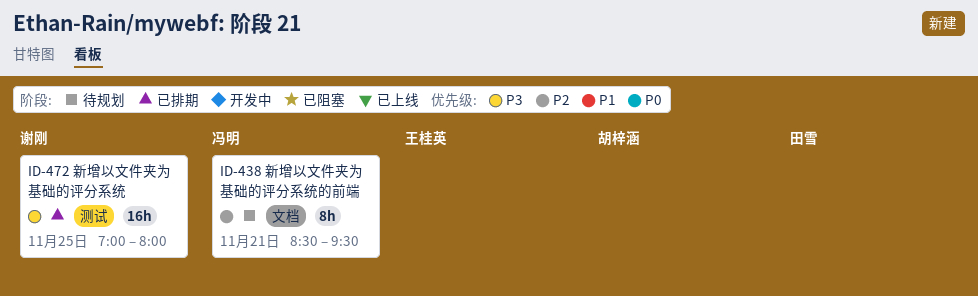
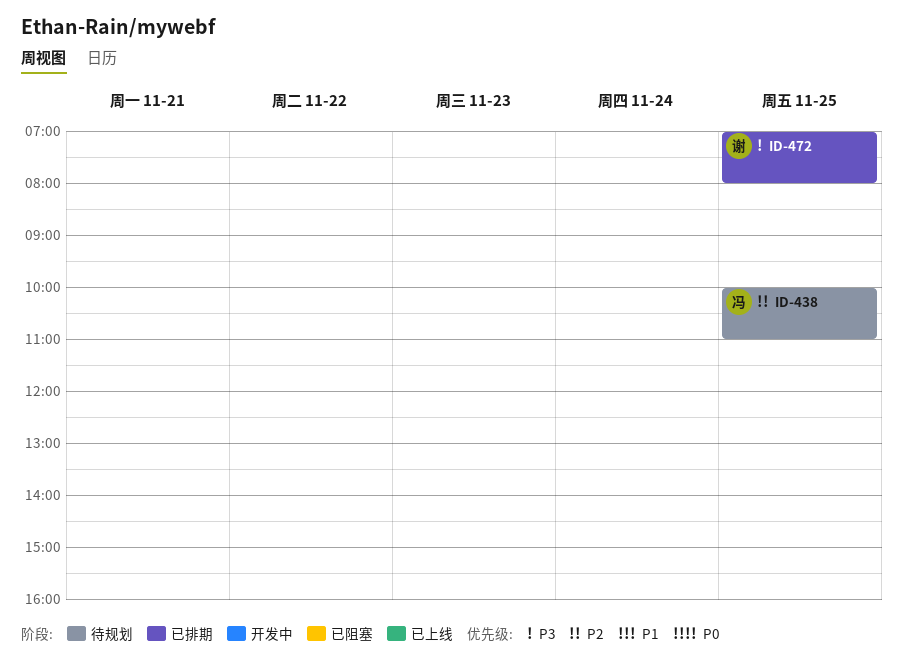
ID-438, day: Nov 21 -> Nov 25
ID-438, begins: 08:30 -> 10:00
ID-438, ends: 09:30 -> 11:00

